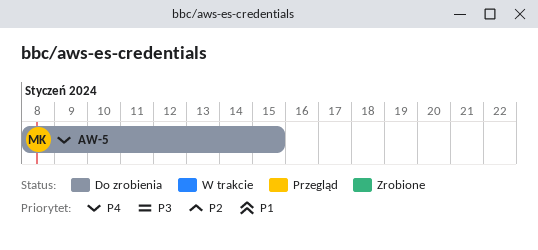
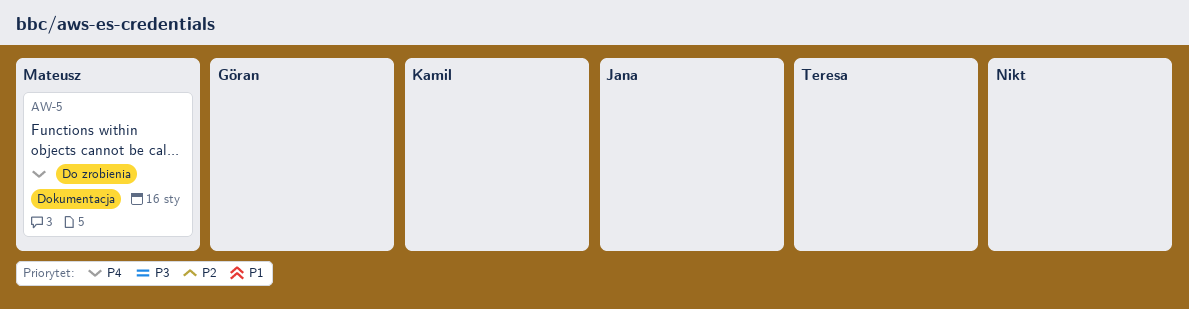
AW-5, due: Jan 15 -> Jan 16

